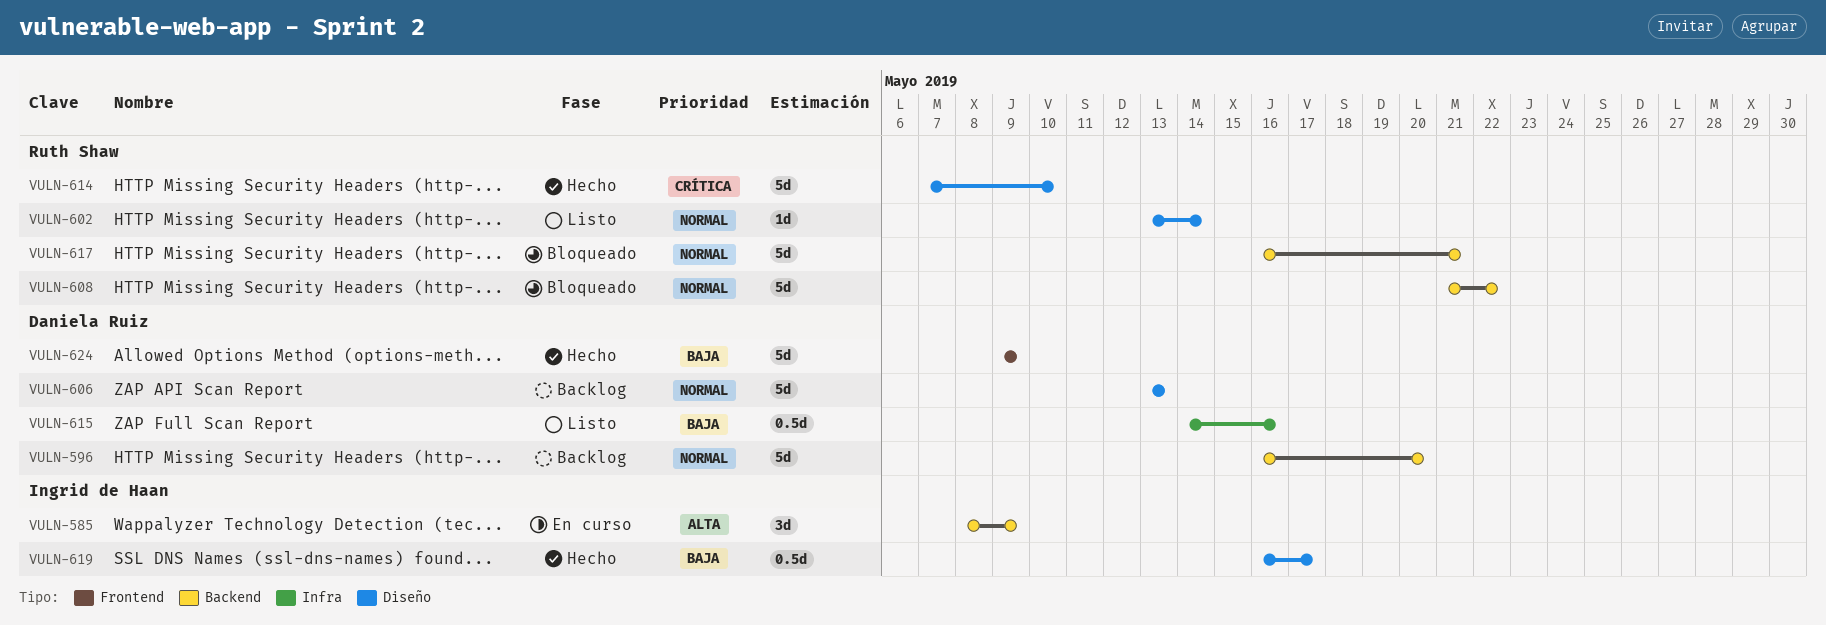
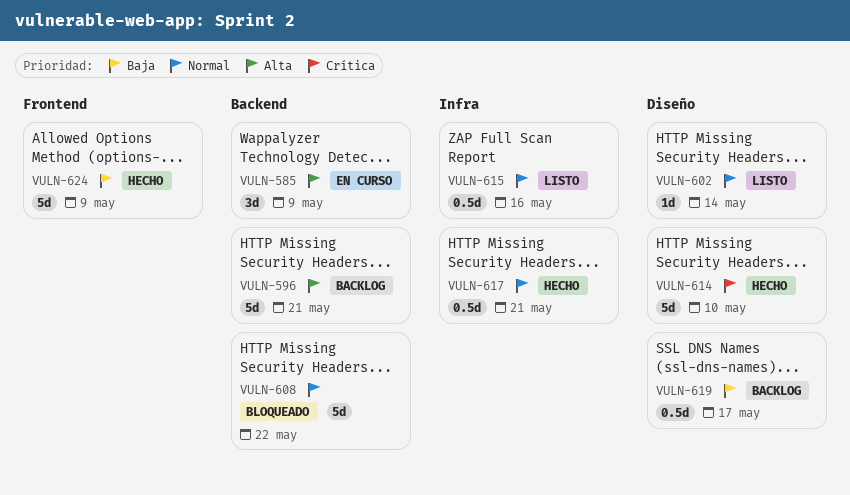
VULN-596, priority: Normal -> Alta
VULN-596, due: May 20 -> May 21
VULN-606: present -> none
VULN-615, priority: Baja -> Normal
VULN-617, status: Bloqueado -> Hecho
VULN-617, label: Backend -> Infra
VULN-617, estimate: 5d -> 0.5d
VULN-619, status: Hecho -> Backlog

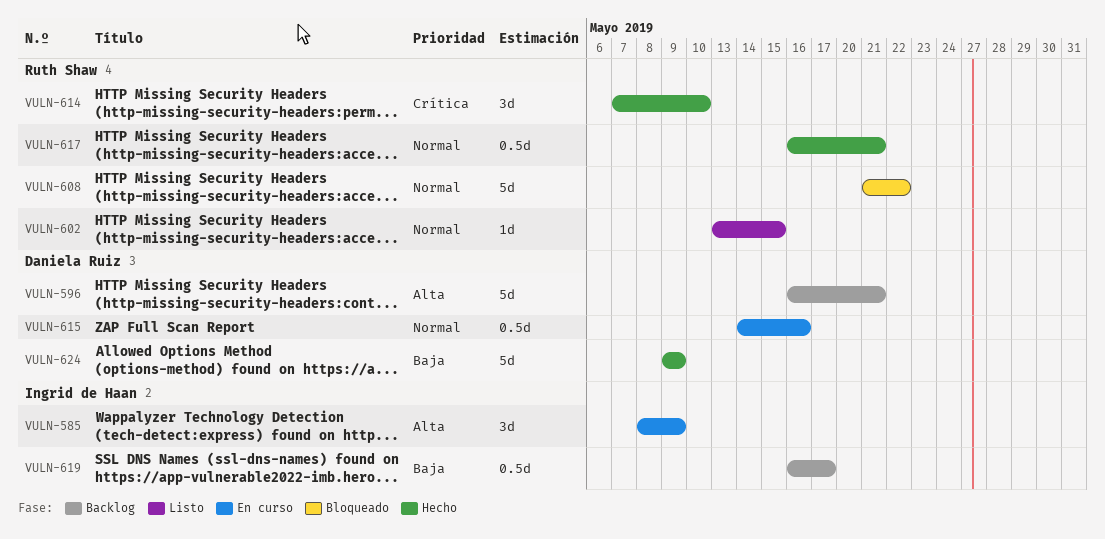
VULN-602, due: May 14 -> May 15
VULN-614, estimate: 5d -> 3d
VULN-615, status: Listo -> En curso

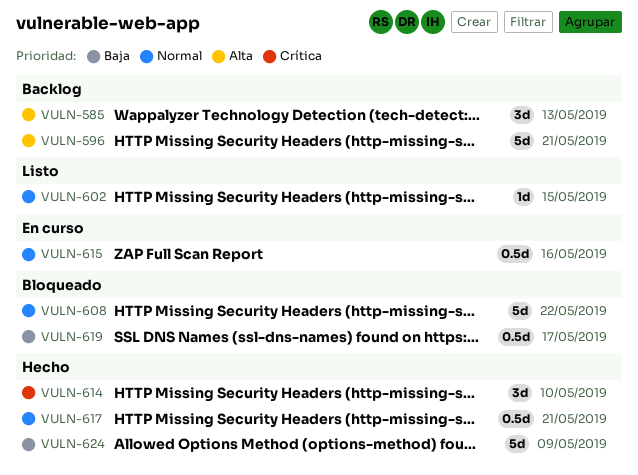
VULN-585, status: En curso -> Backlog
VULN-585, due: May 9 -> May 13
VULN-619, status: Backlog -> Bloqueado

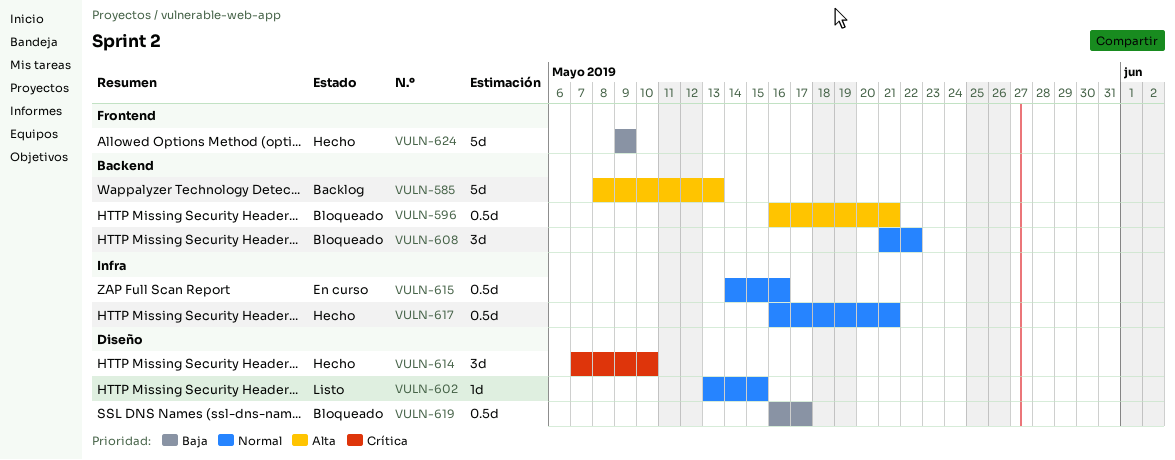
VULN-585, estimate: 3d -> 5d
VULN-596, status: Backlog -> Bloqueado
VULN-596, estimate: 5d -> 0.5d
VULN-608, estimate: 5d -> 3d

